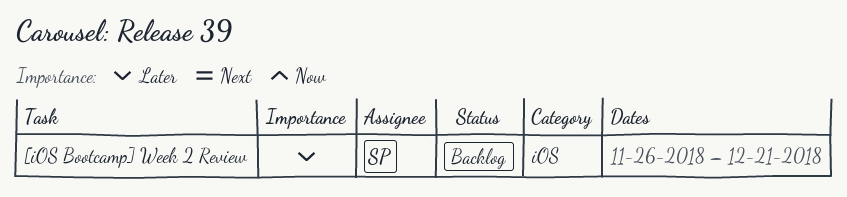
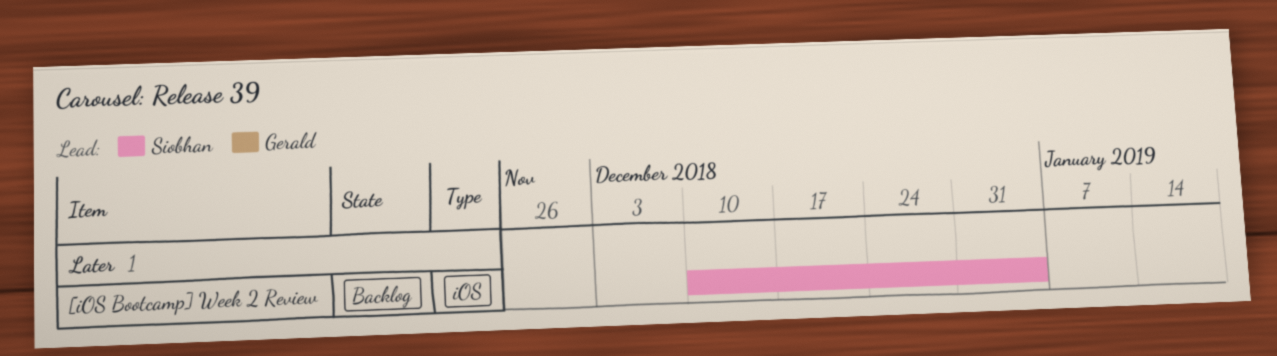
[iOS Bootcamp] Week 2 Review, start: Nov 26 -> Dec 10
[iOS Bootcamp] Week 2 Review, due: Dec 21 -> Jan 4

